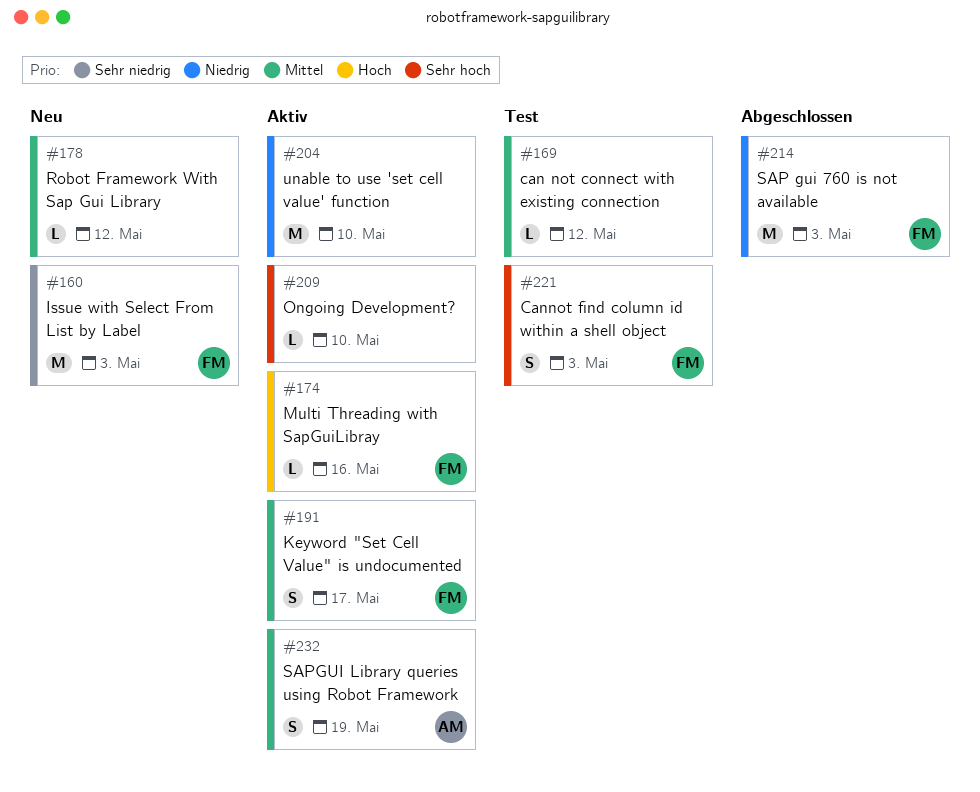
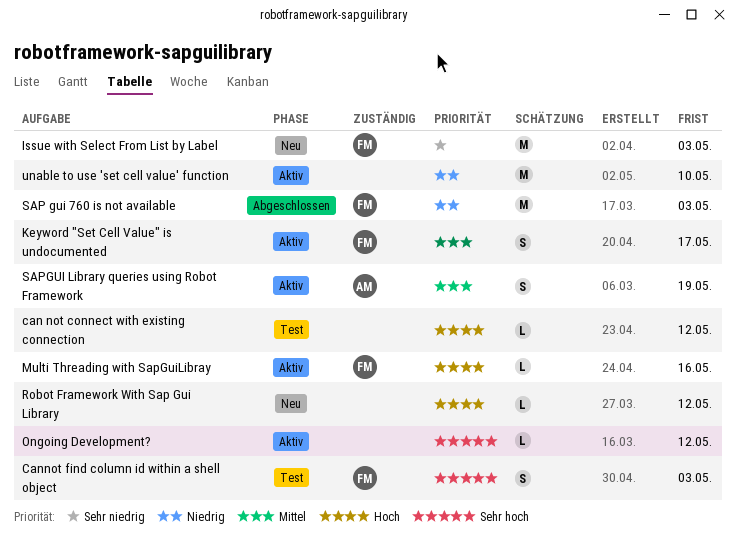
can not connect with existing connection, priority: Mittel -> Hoch
Ongoing Development?, due: May 10 -> May 12
Robot Framework With Sap Gui Library, priority: Mittel -> Hoch

